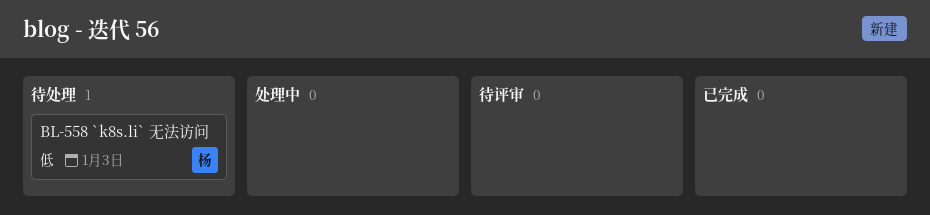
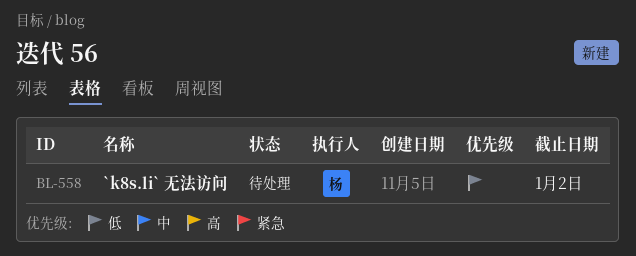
BL-558, due: Jan 3 -> Jan 2

